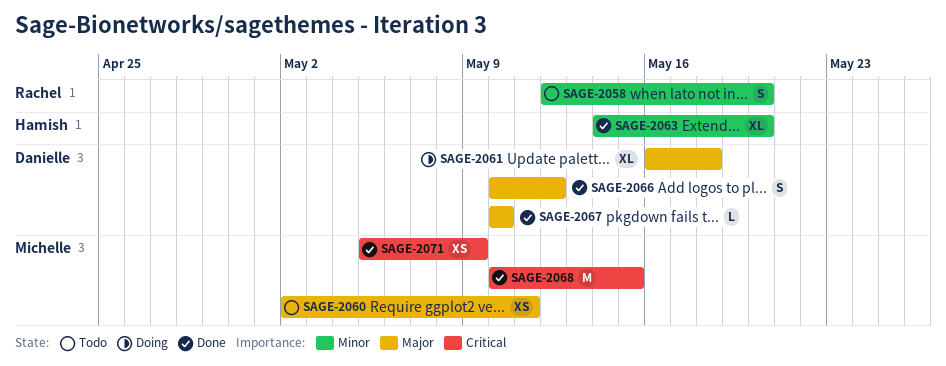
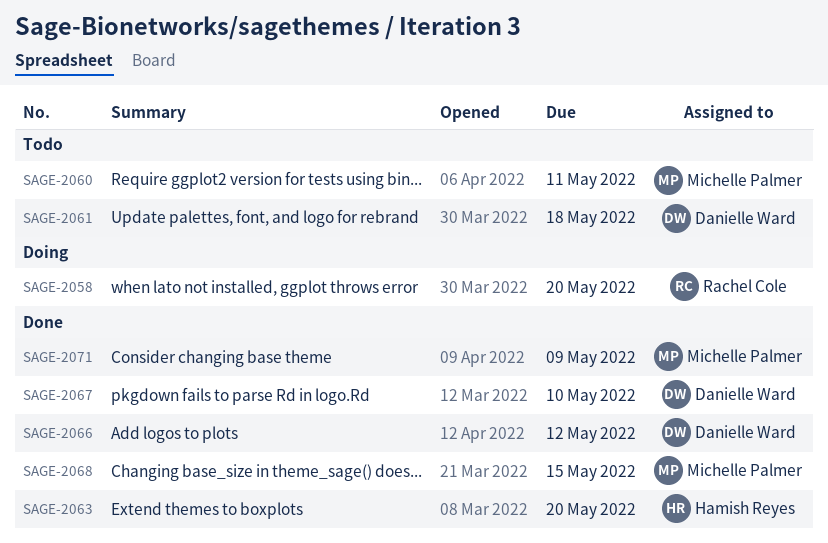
SAGE-2058, status: Todo -> Doing
SAGE-2061, status: Doing -> Todo

